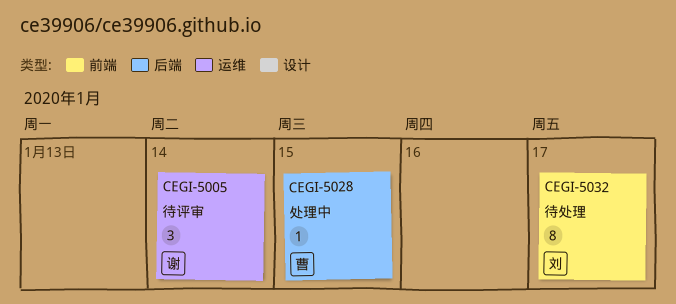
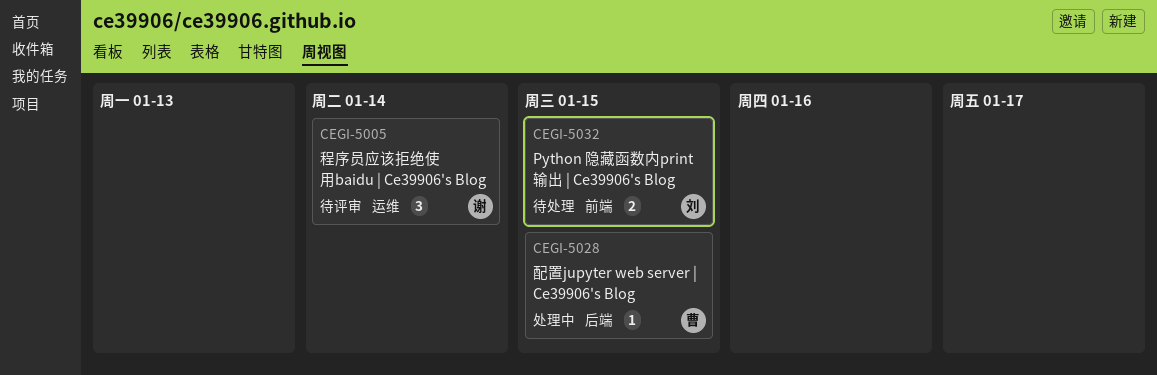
CEGI-5032, estimate: 8 -> 2
CEGI-5032, due: Jan 17 -> Jan 15

